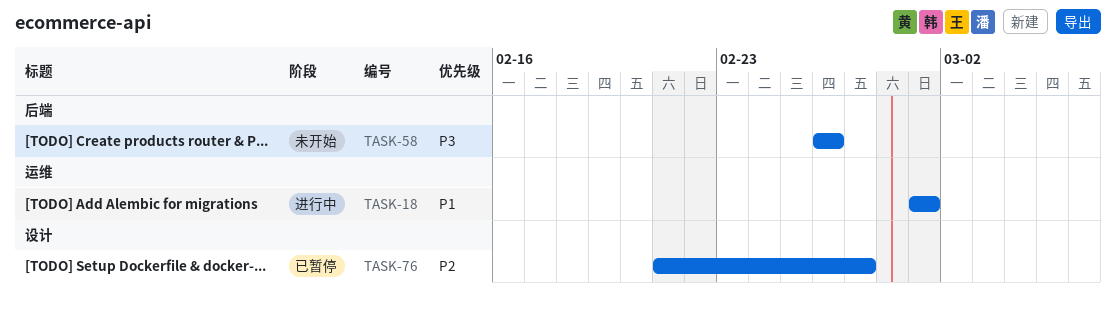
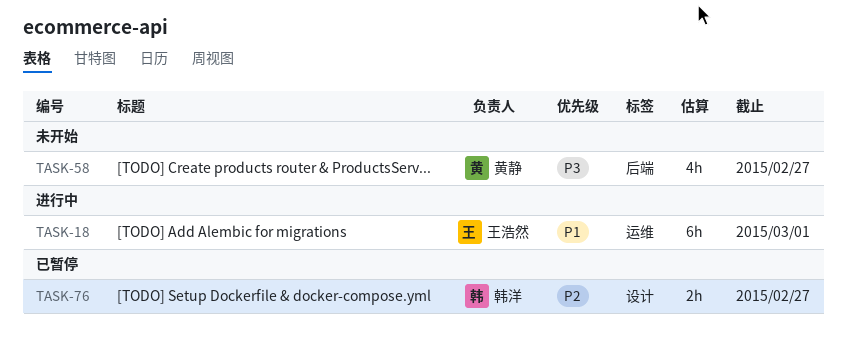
TASK-58, due: Feb 26 -> Feb 27

